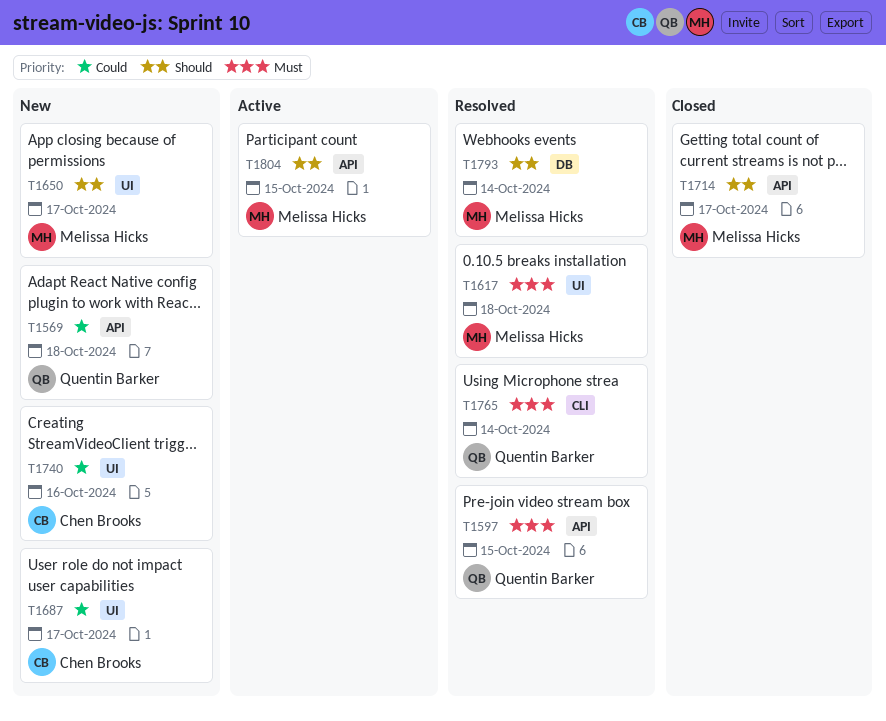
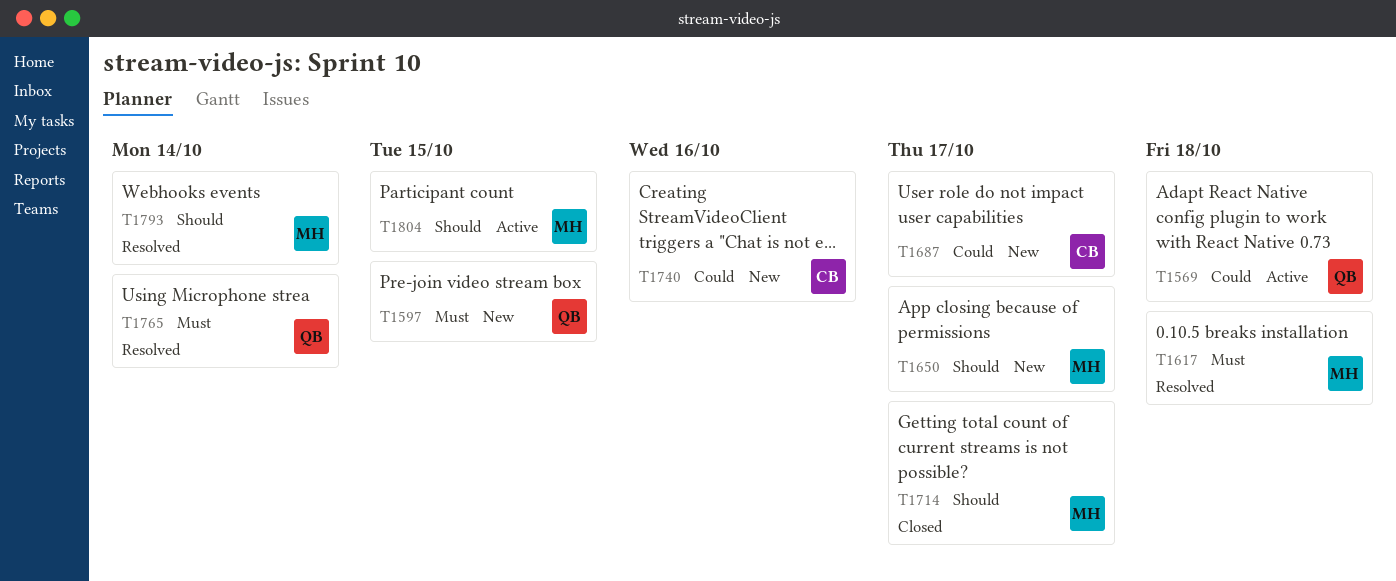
T1569, status: New -> Active
T1597, status: Resolved -> New

